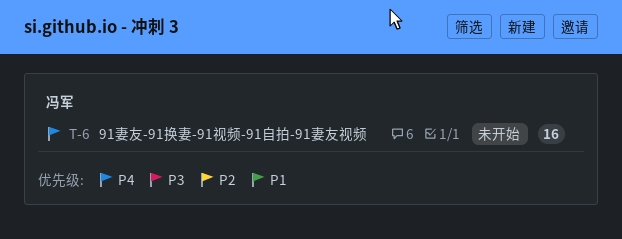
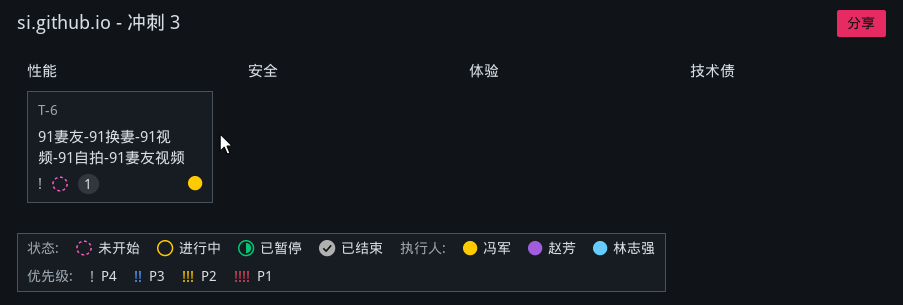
T-6, estimate: 16 -> 1

